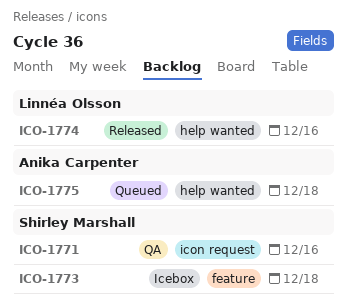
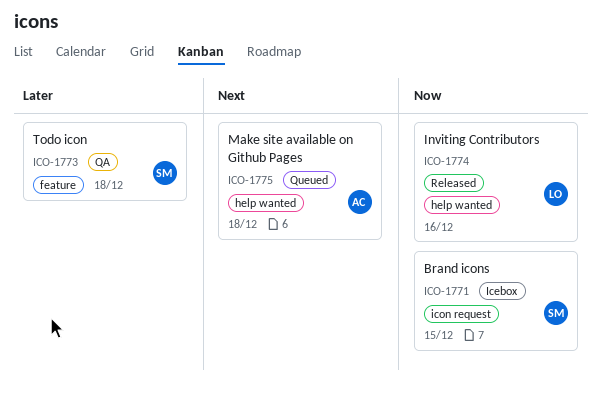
ICO-1771, status: QA -> Icebox
ICO-1771, due: Dec 16 -> Dec 15
ICO-1773, status: Icebox -> QA

